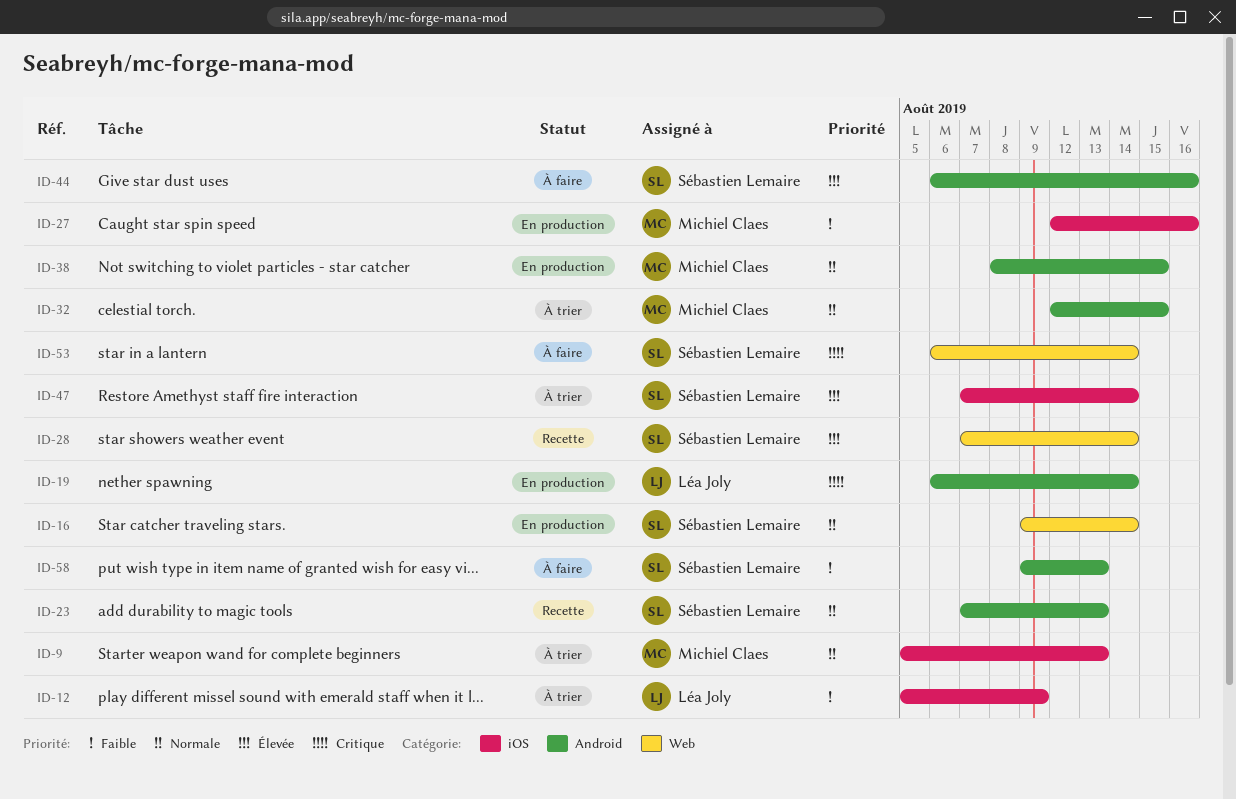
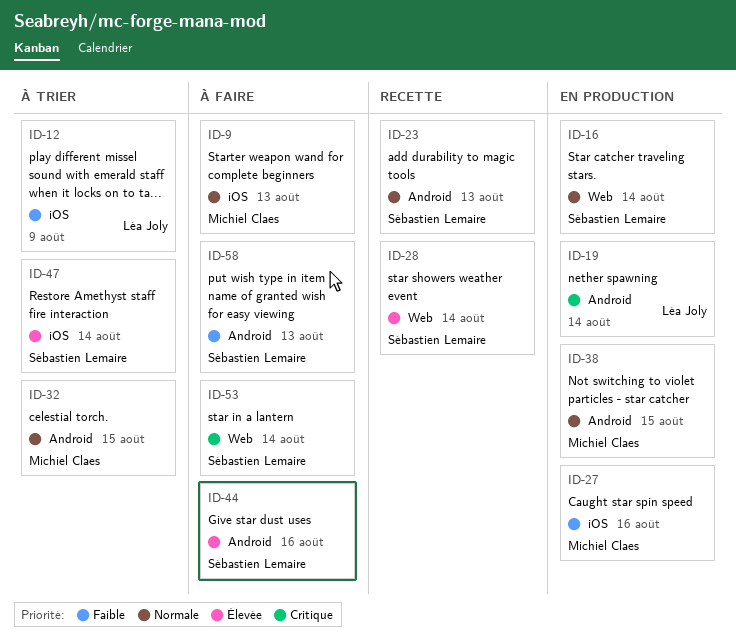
ID-9, status: À trier -> À faire

